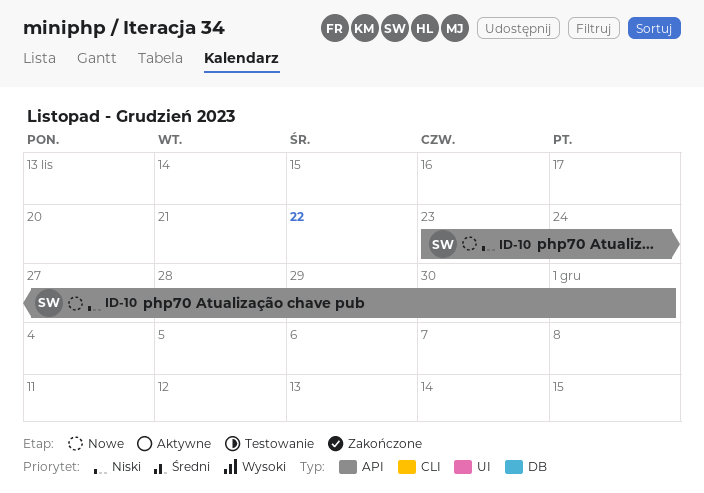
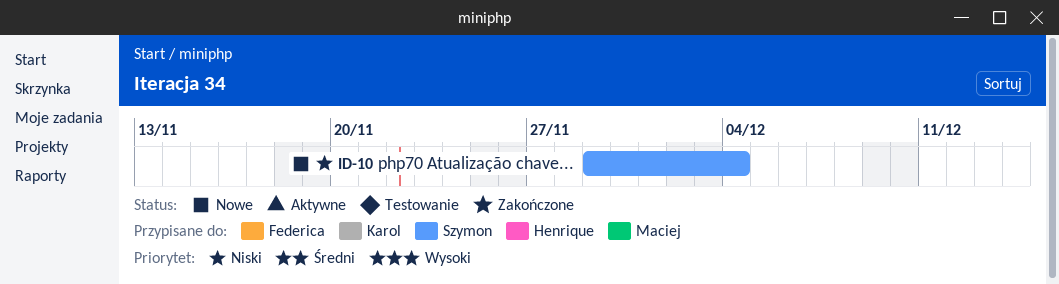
ID-10, start: Nov 23 -> Nov 29
ID-10, due: Dec 1 -> Dec 4

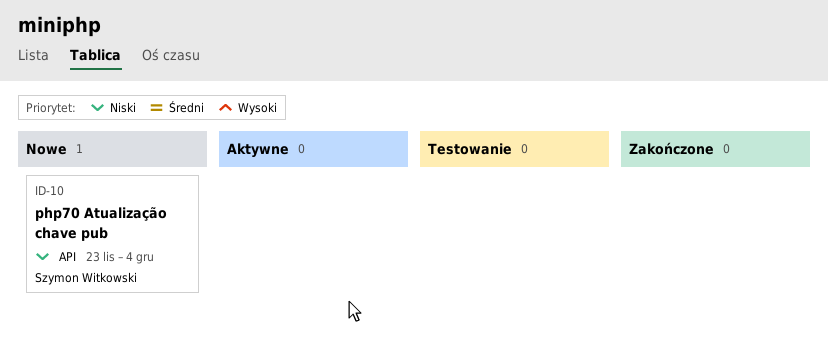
ID-10, start: Nov 29 -> Nov 23

